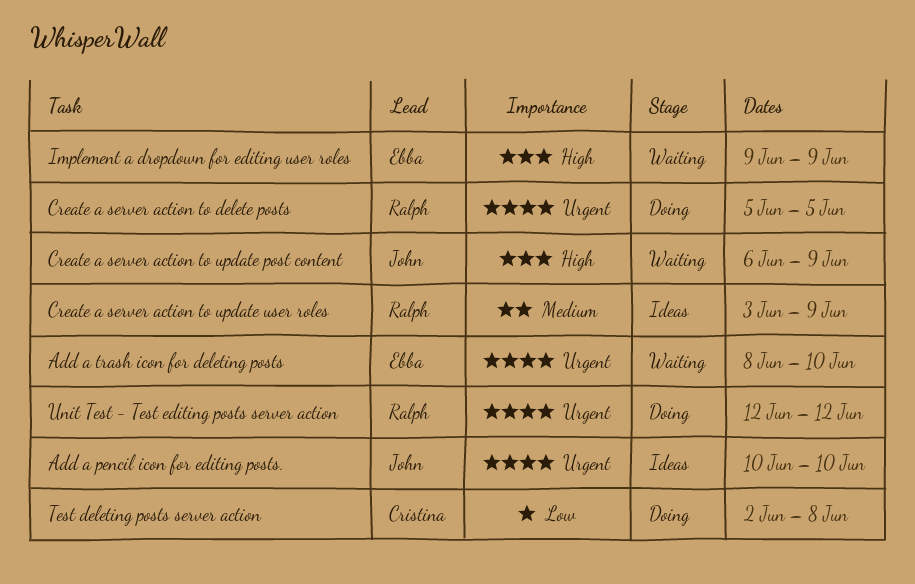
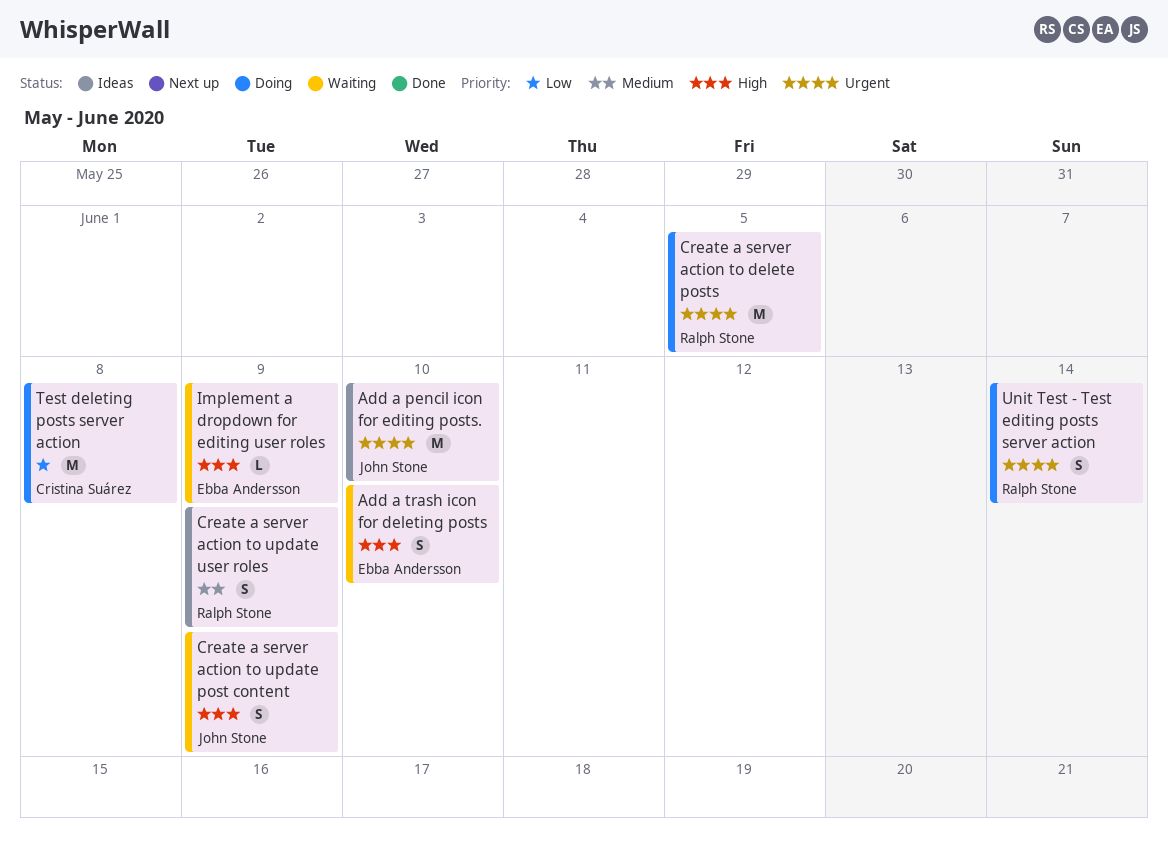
Add a trash icon for deleting posts, priority: Urgent -> High
Unit Test - Test editing posts server action, due: Jun 12 -> Jun 14

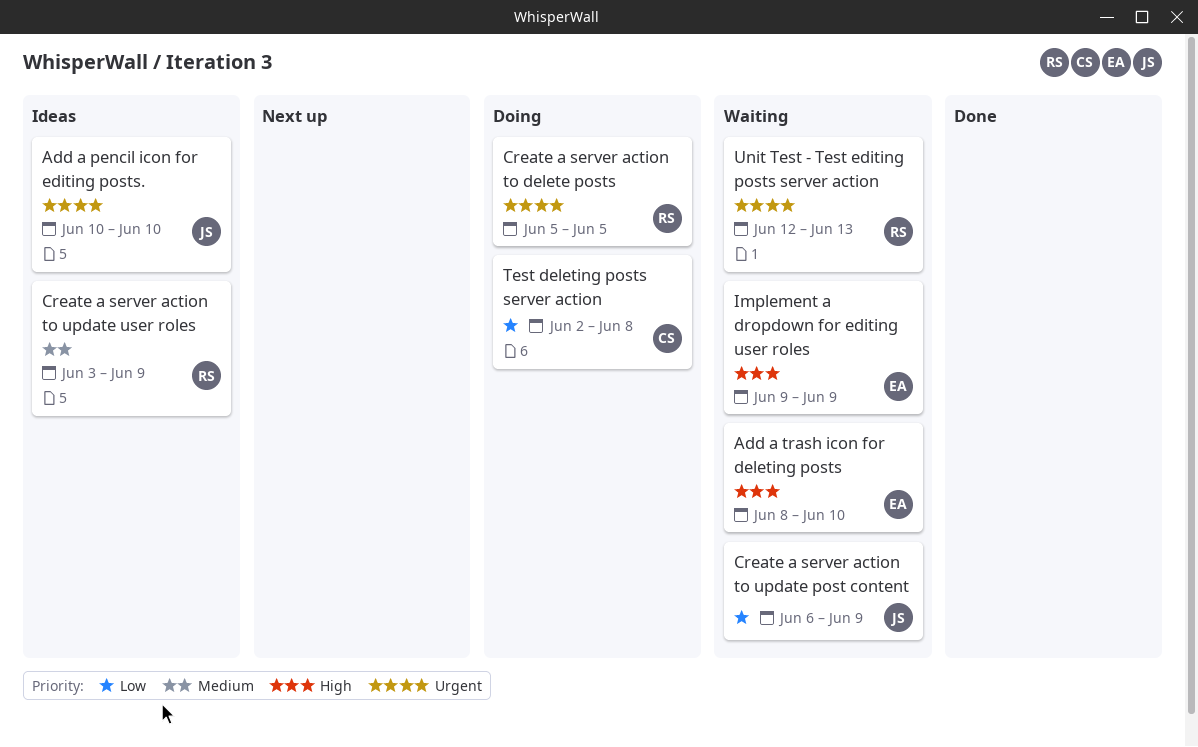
Create a server action to update post content, priority: High -> Low
Unit Test - Test editing posts server action, status: Doing -> Waiting
Unit Test - Test editing posts server action, due: Jun 14 -> Jun 13

